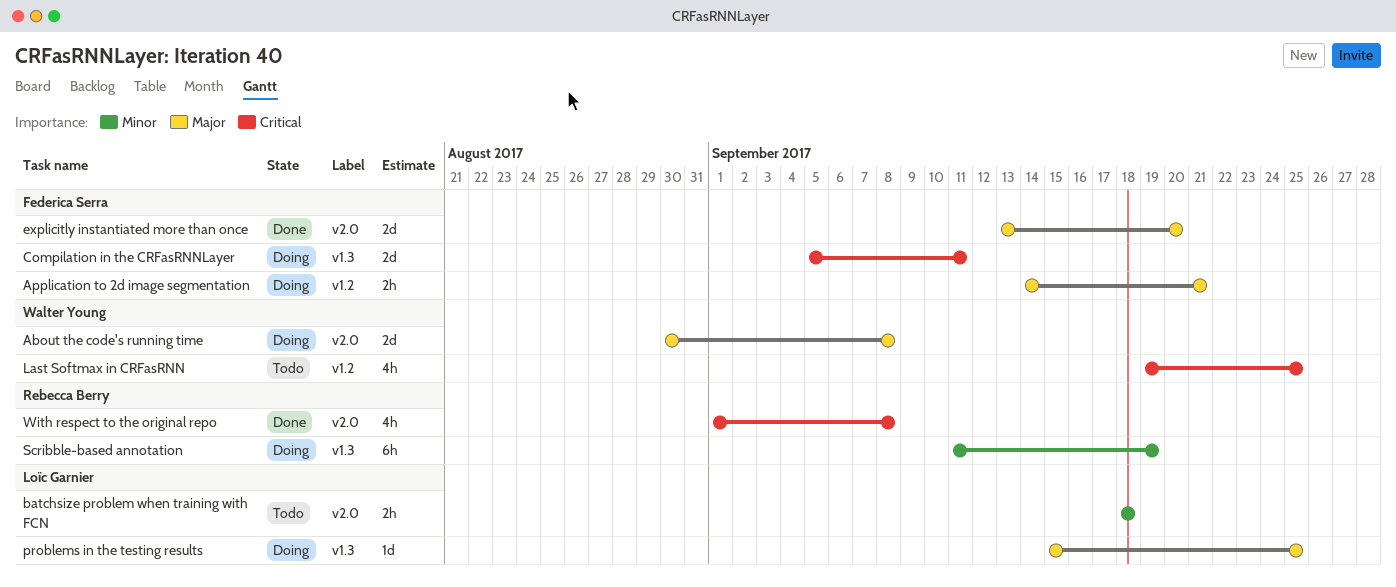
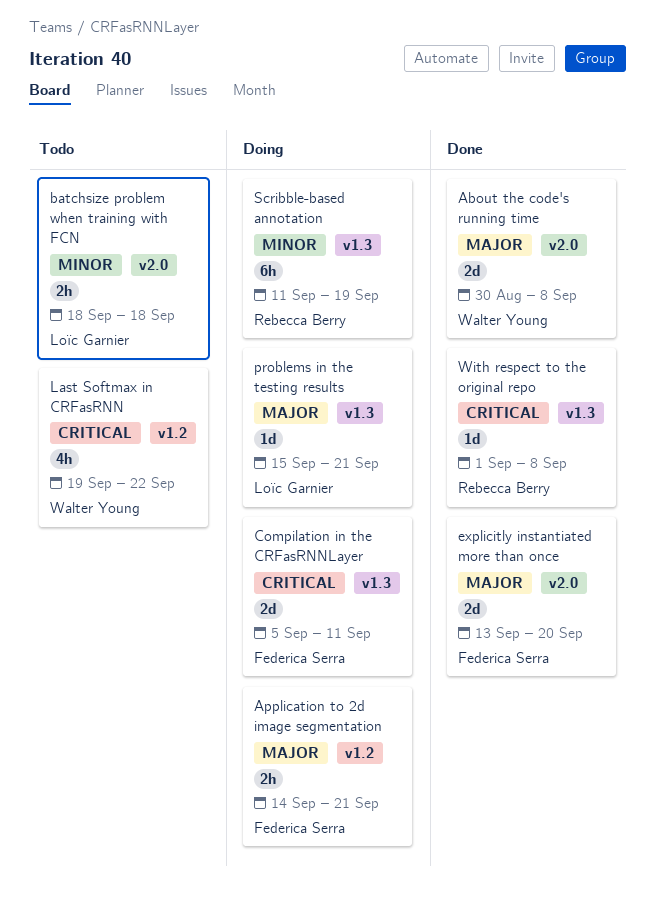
About the code's running time, status: Doing -> Done
Last Softmax in CRFasRNN, due: Sep 25 -> Sep 22
problems in the testing results, due: Sep 25 -> Sep 21
With respect to the original repo, label: v2.0 -> v1.3
With respect to the original repo, estimate: 4h -> 1d

